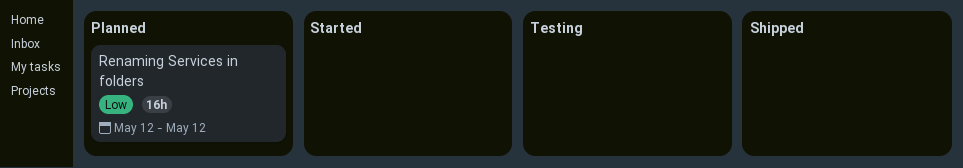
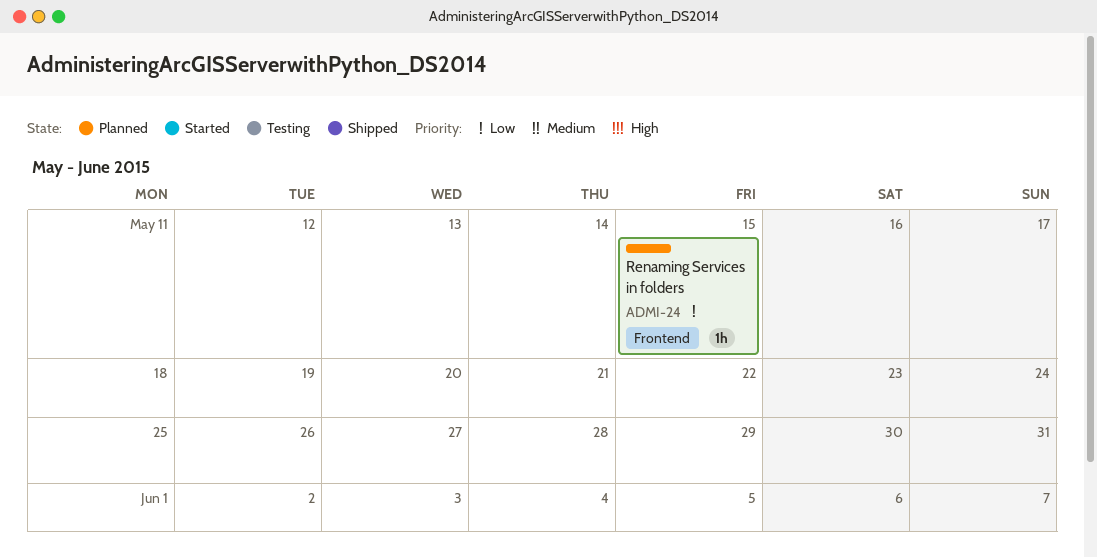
Renaming Services in folders, estimate: 16h -> 1h
Renaming Services in folders, due: May 12 -> May 15

